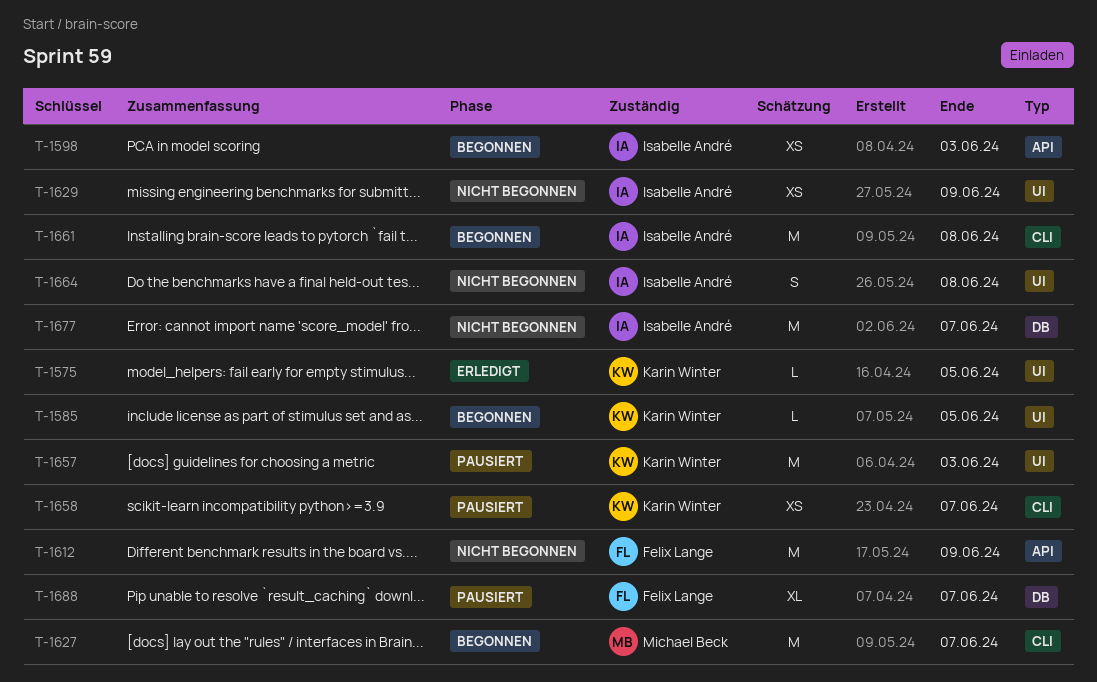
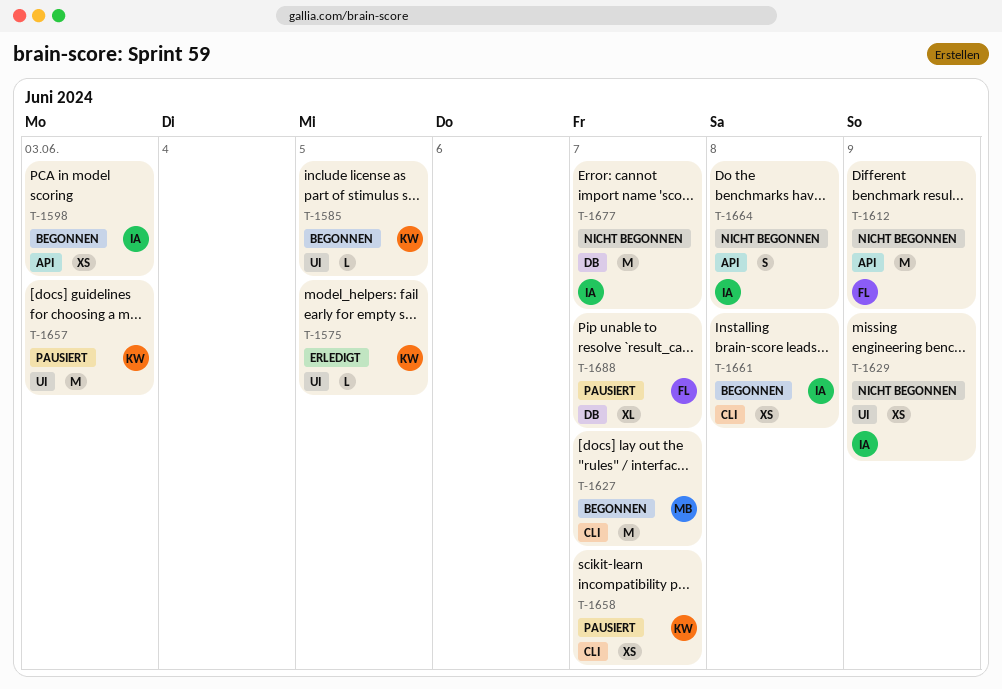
T-1661, estimate: M -> XS
T-1664, label: UI -> API

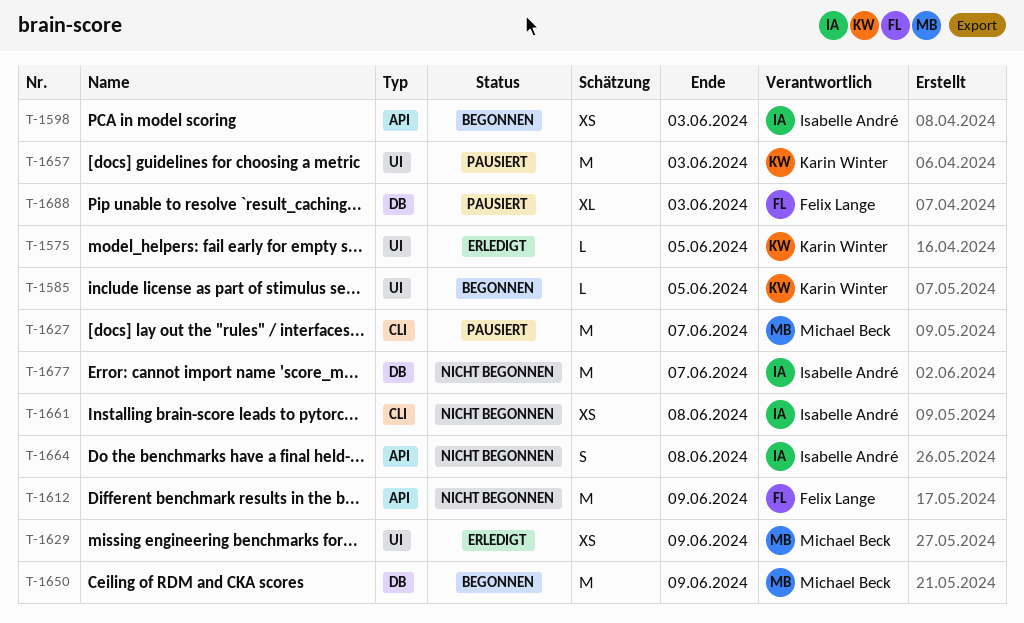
T-1627, status: Begonnen -> Pausiert
T-1629, status: Nicht begonnen -> Erledigt
T-1629, owner: Isabelle André -> Michael Beck
T-1650: none -> present
T-1658: present -> none
T-1661, status: Begonnen -> Nicht begonnen
T-1688, due: Jun 7 -> Jun 3

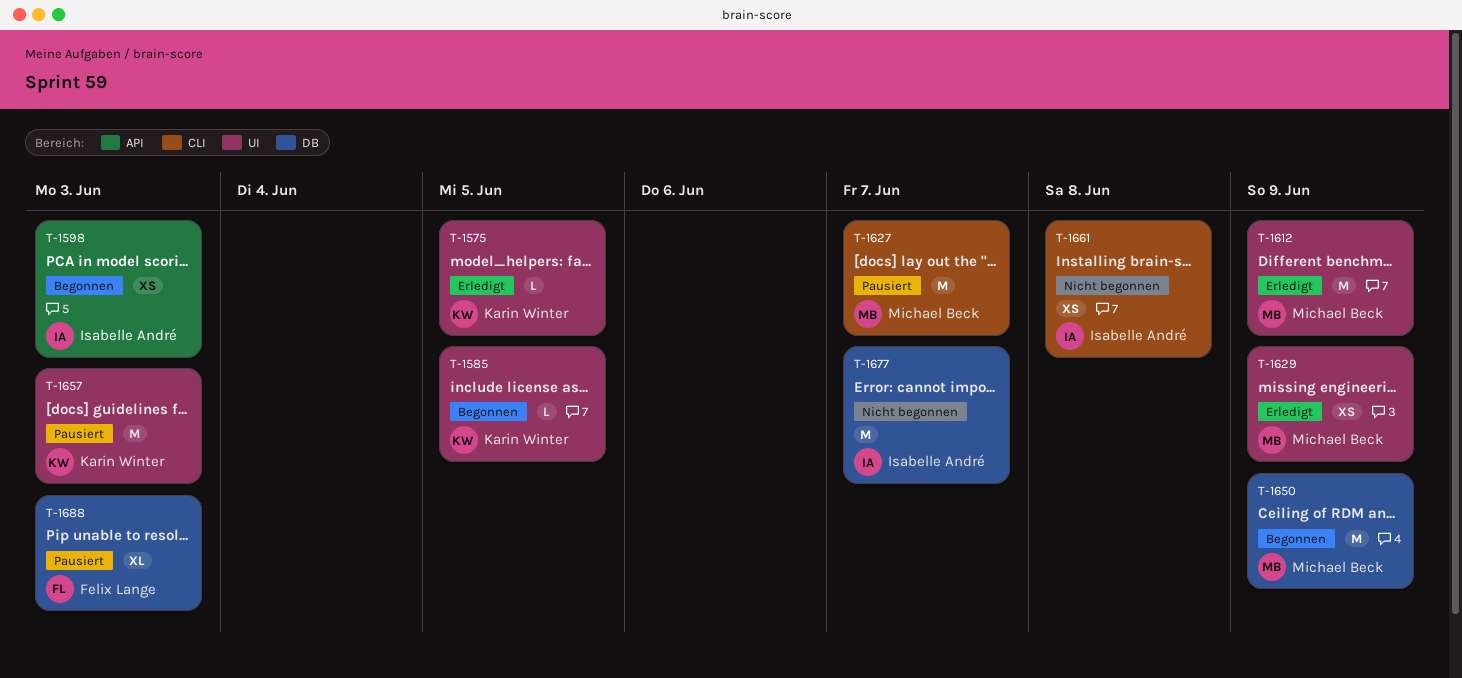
T-1612, status: Nicht begonnen -> Erledigt
T-1612, owner: Felix Lange -> Michael Beck
T-1612, label: API -> UI
T-1664: present -> none

